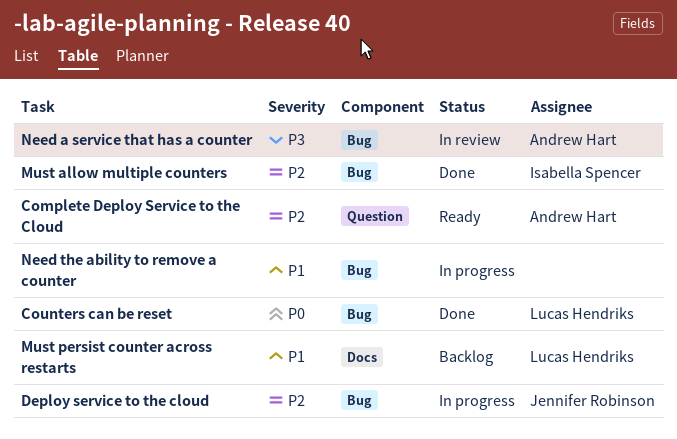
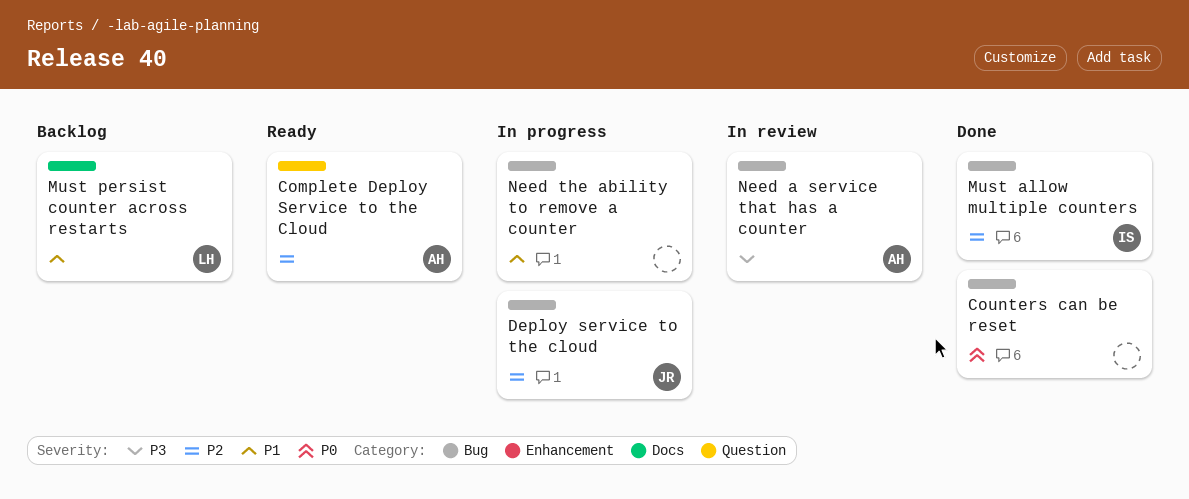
Counters can be reset, owner: Lucas Hendriks -> none

